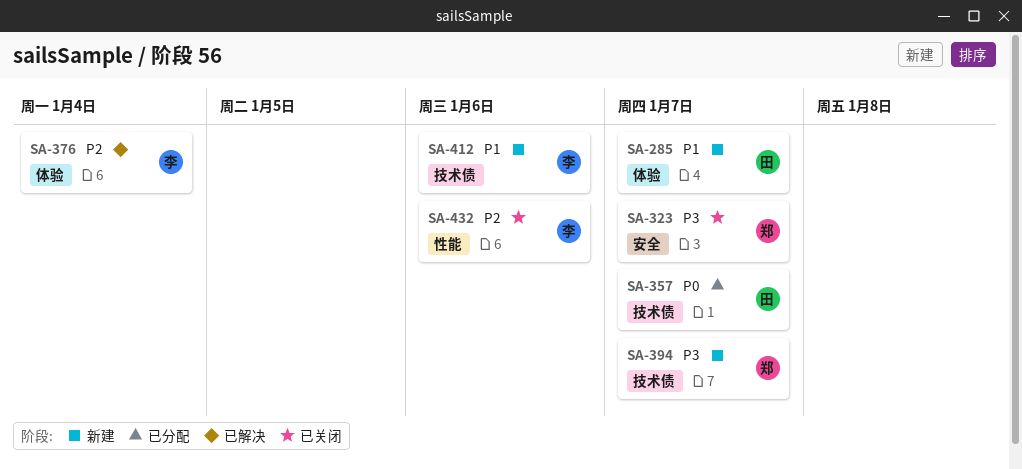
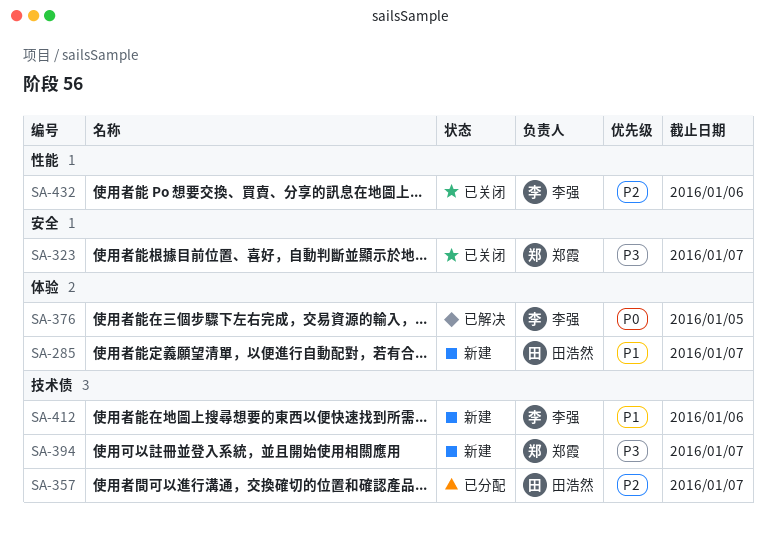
SA-357, priority: P0 -> P2
SA-376, priority: P2 -> P0
SA-376, due: Jan 4 -> Jan 5

